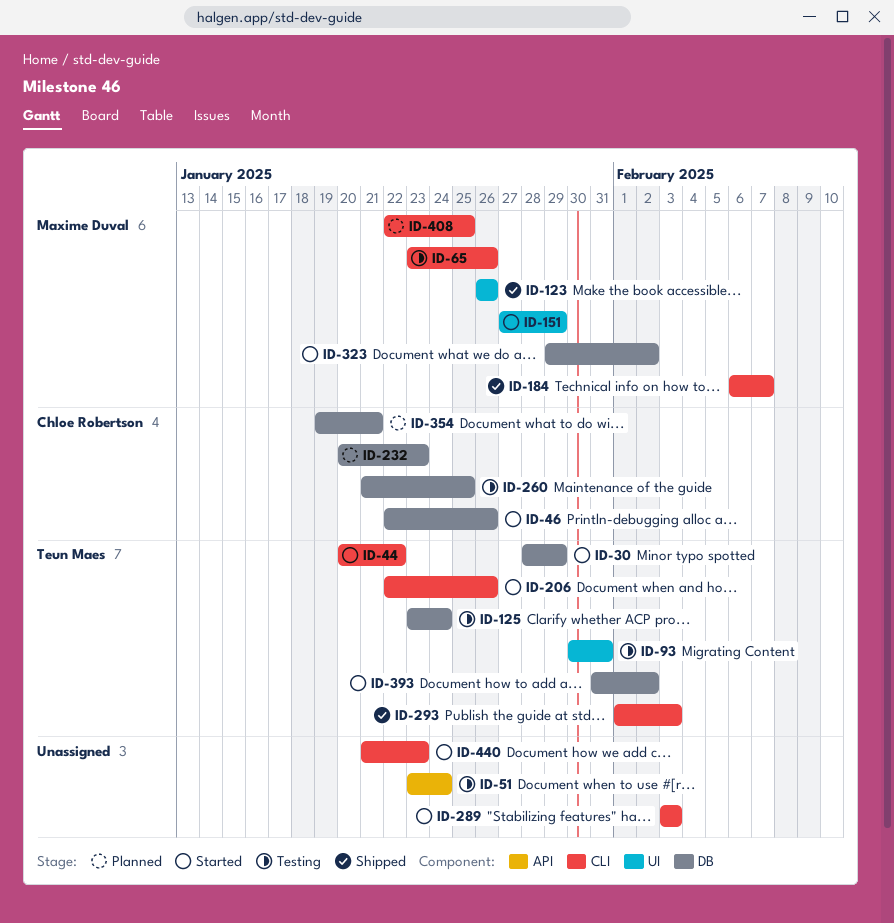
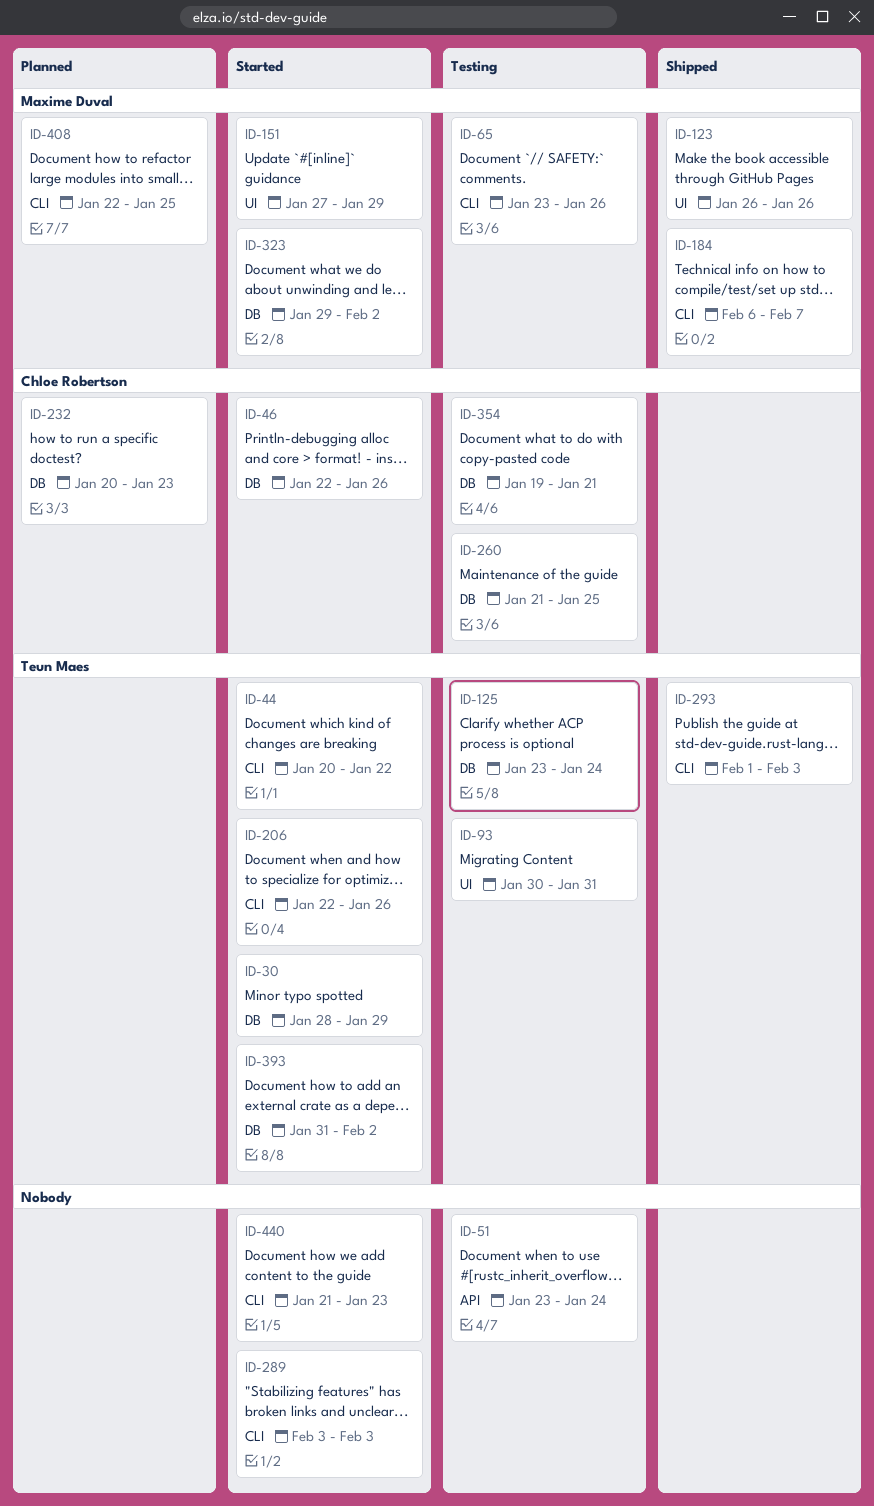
ID-354, status: Planned -> Testing

